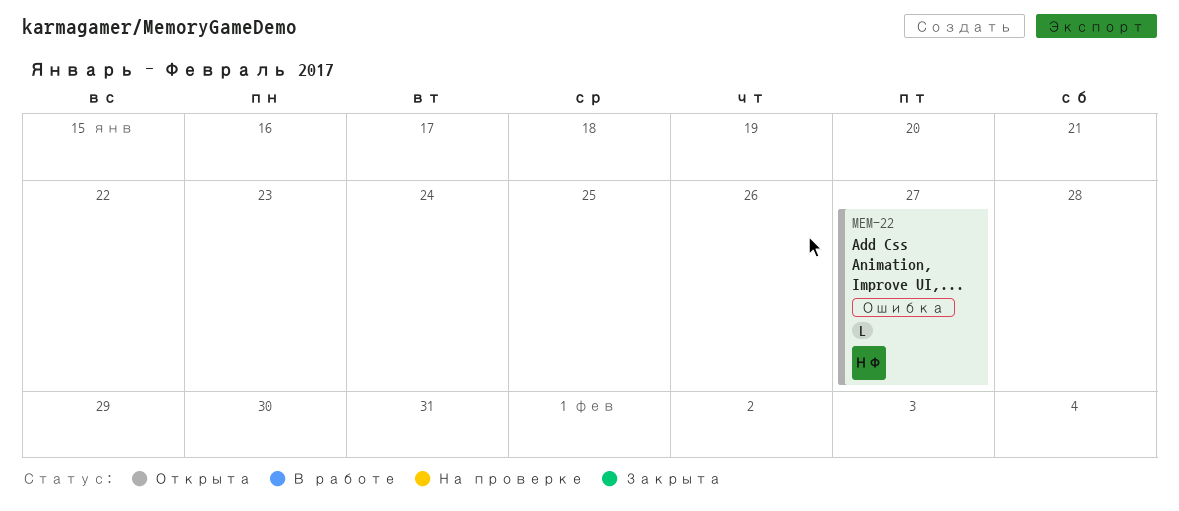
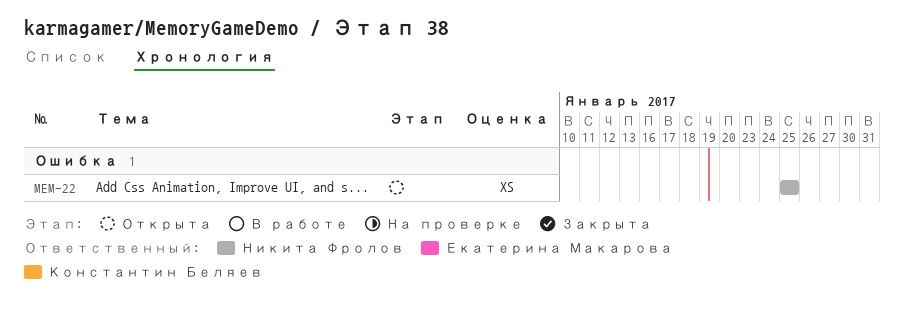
MEM-22, estimate: L -> XS
MEM-22, due: Jan 27 -> Jan 25

